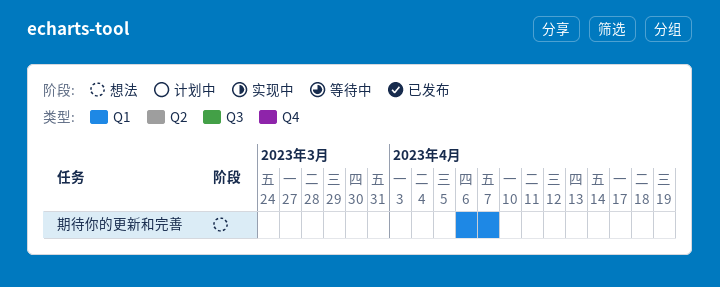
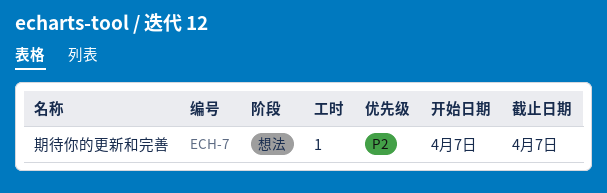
期待你的更新和完善, start: Apr 6 -> Apr 7

